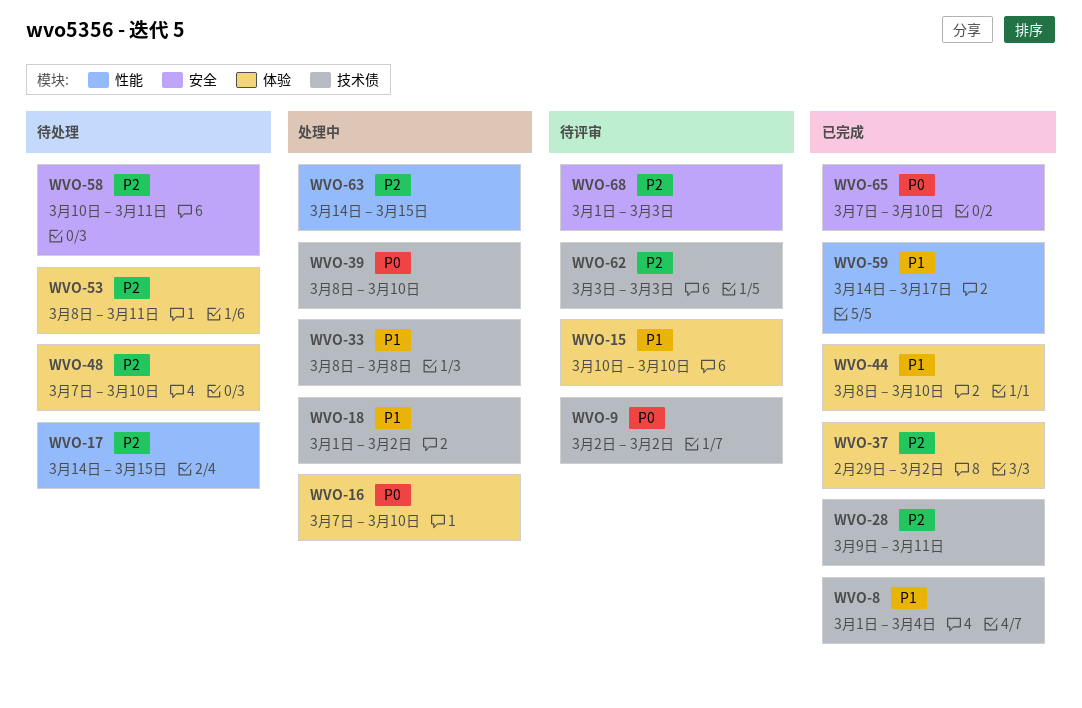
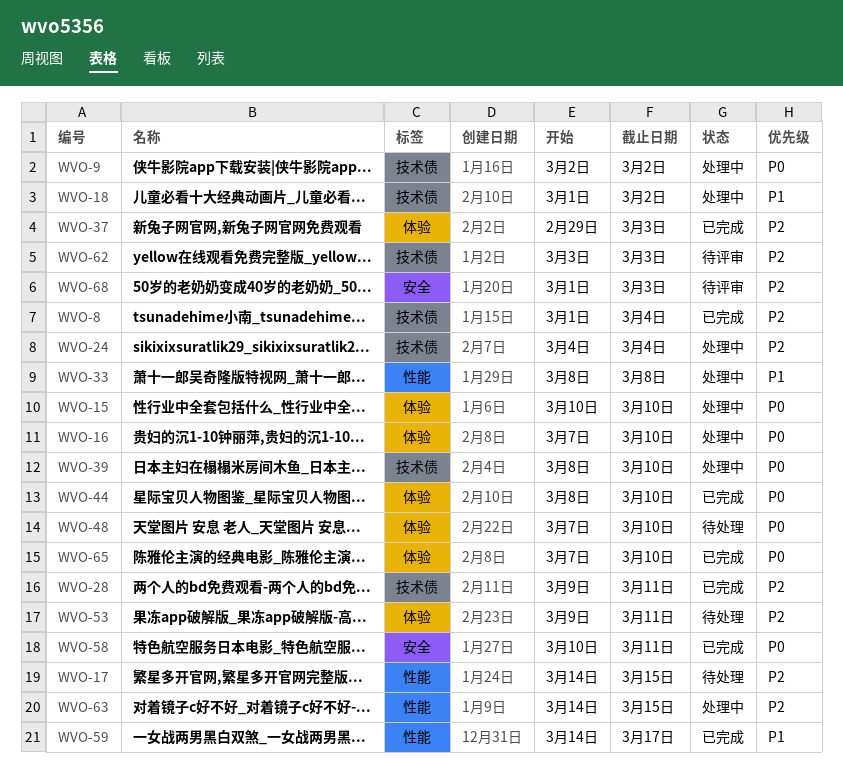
WVO-8, priority: P1 -> P2
WVO-9, status: 待评审 -> 处理中
WVO-15, status: 待评审 -> 处理中
WVO-15, priority: P1 -> P0
WVO-24: none -> present
WVO-33, label: 技术债 -> 性能
WVO-37, due: Mar 2 -> Mar 3
WVO-44, priority: P1 -> P0
WVO-48, priority: P2 -> P0
WVO-53, start: Mar 8 -> Mar 9
WVO-58, status: 待处理 -> 已完成
WVO-58, priority: P2 -> P0
WVO-65, label: 安全 -> 体验

